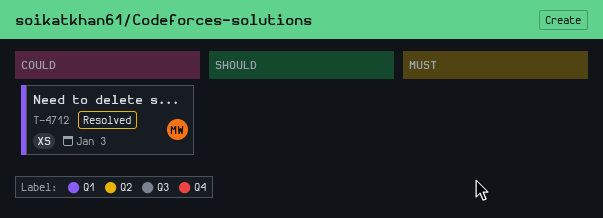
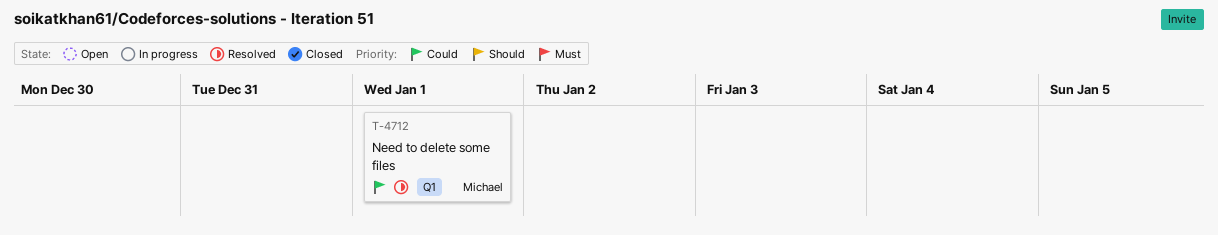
T-4712, due: Jan 3 -> Jan 1

